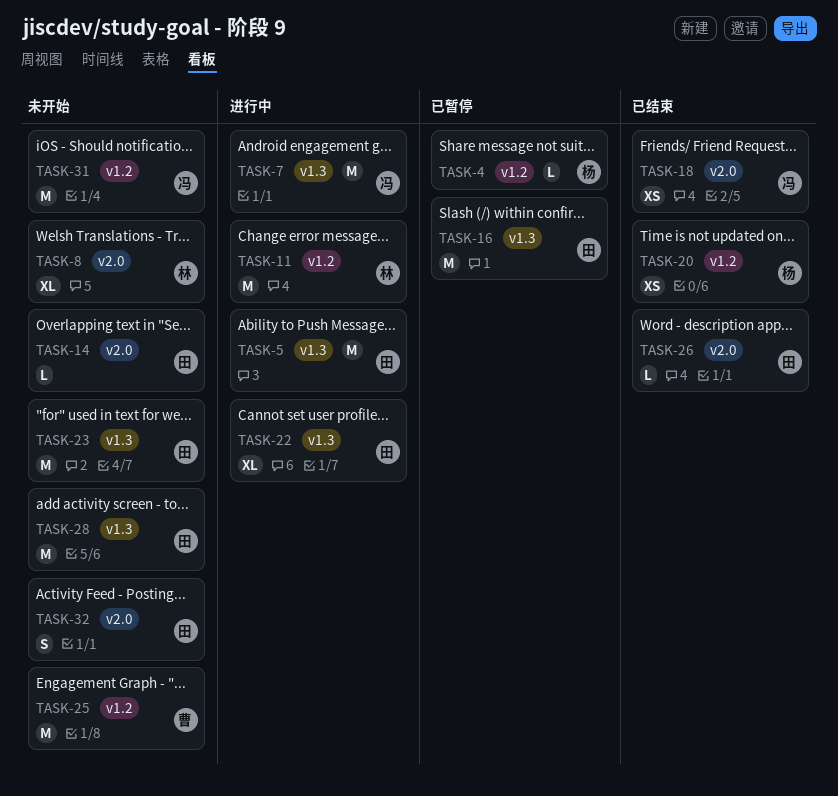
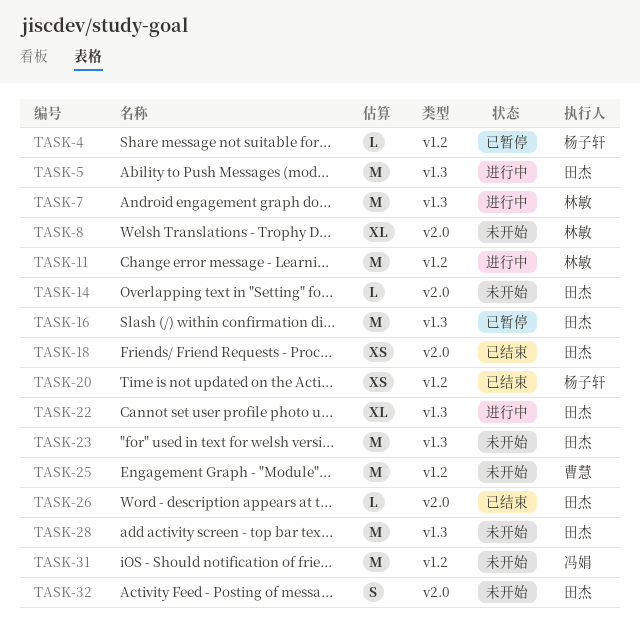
TASK-7, owner: 冯娟 -> 林敏
TASK-18, owner: 冯娟 -> 田杰

